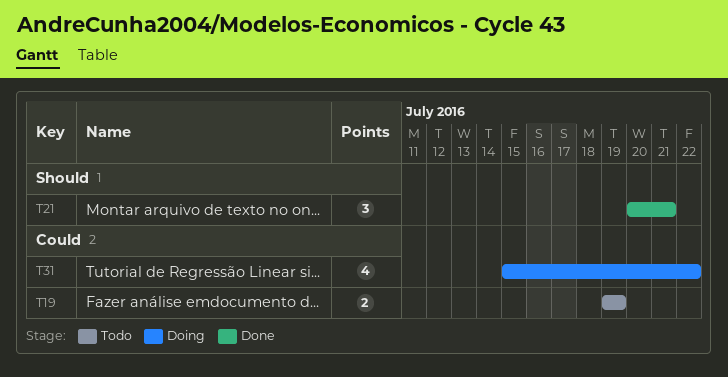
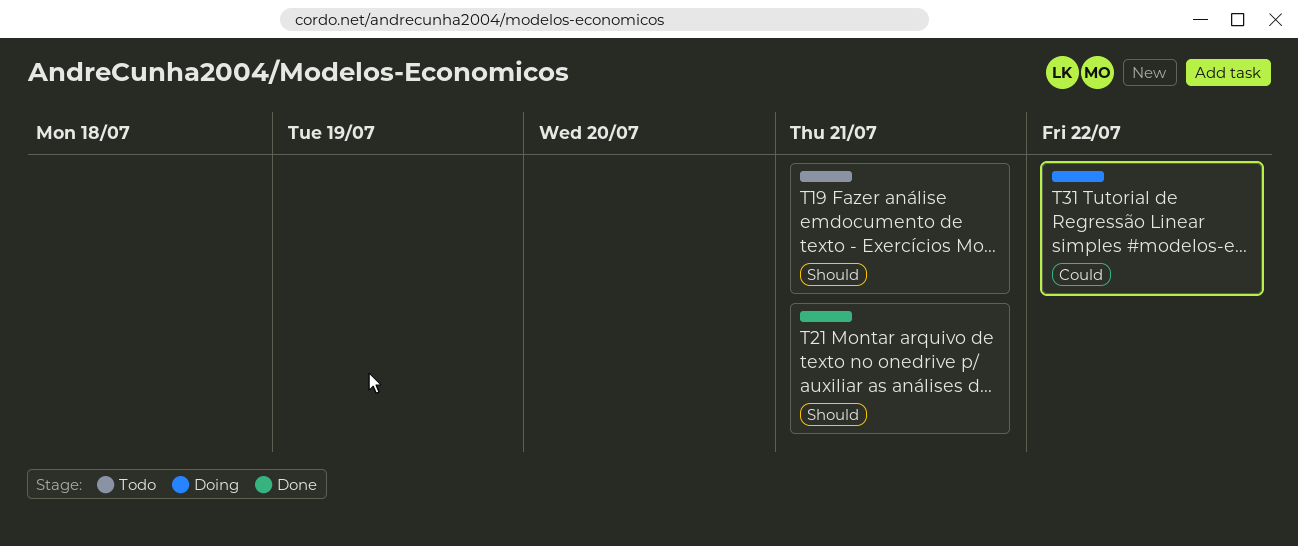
T19, priority: Could -> Should
T19, due: Jul 19 -> Jul 21

